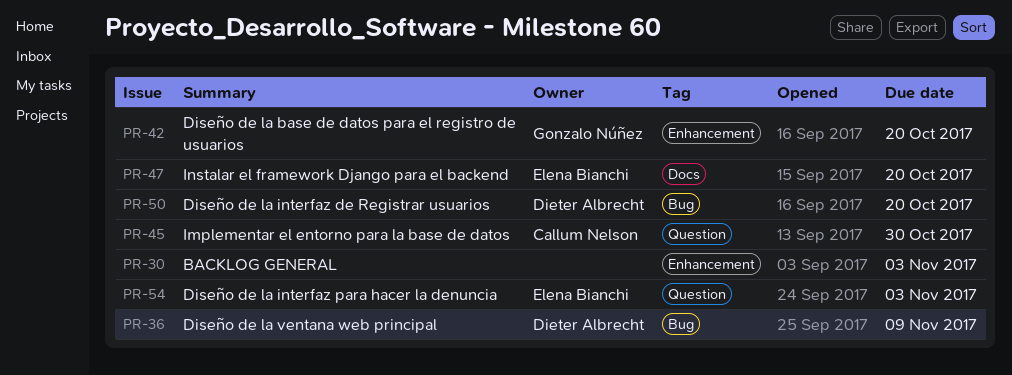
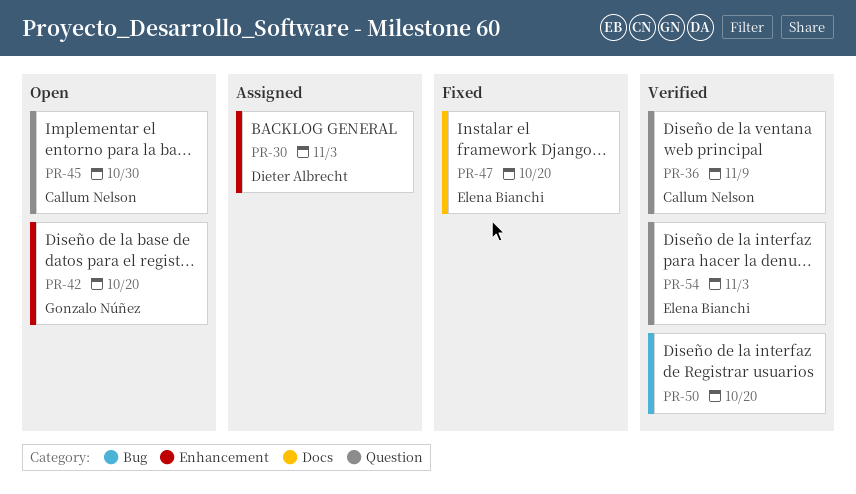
PR-30, owner: none -> Dieter Albrecht
PR-36, owner: Dieter Albrecht -> Callum Nelson
PR-36, label: Bug -> Question
PR-50, owner: Dieter Albrecht -> none

